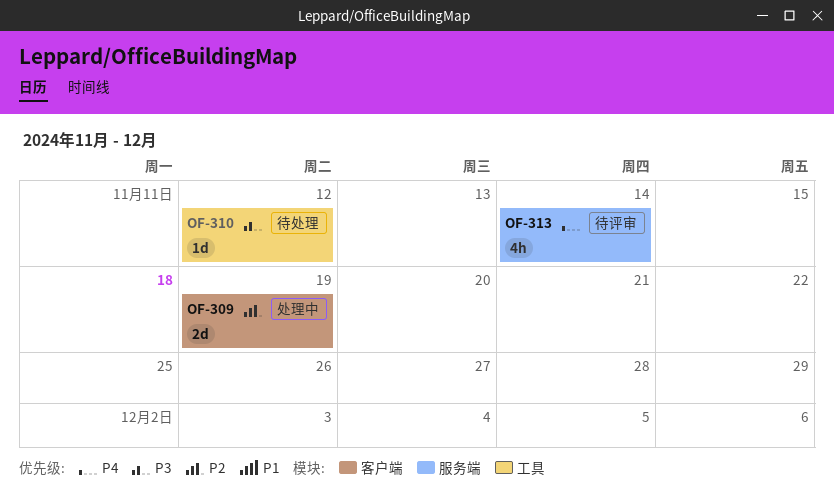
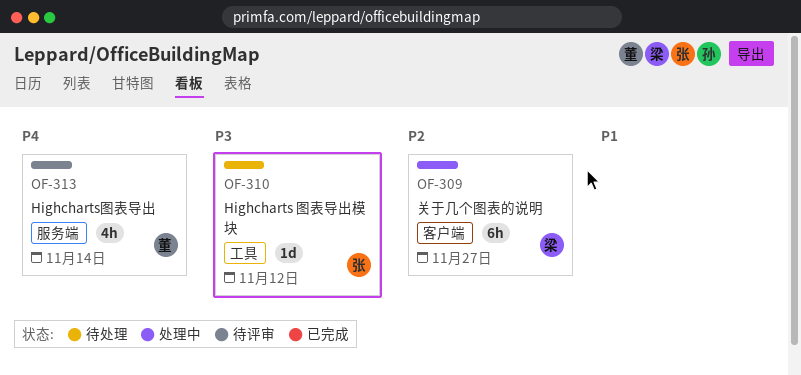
OF-309, estimate: 2d -> 6h
OF-309, due: Nov 19 -> Nov 27

